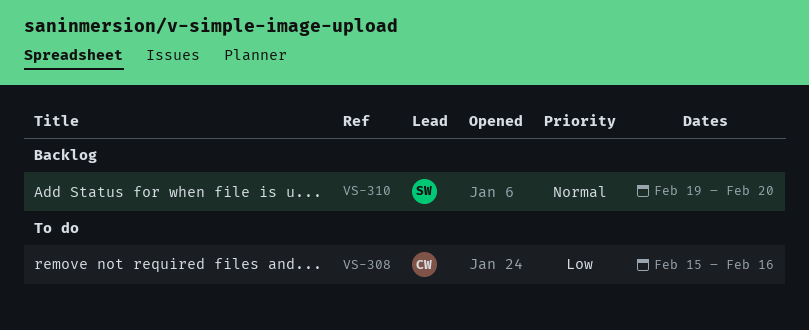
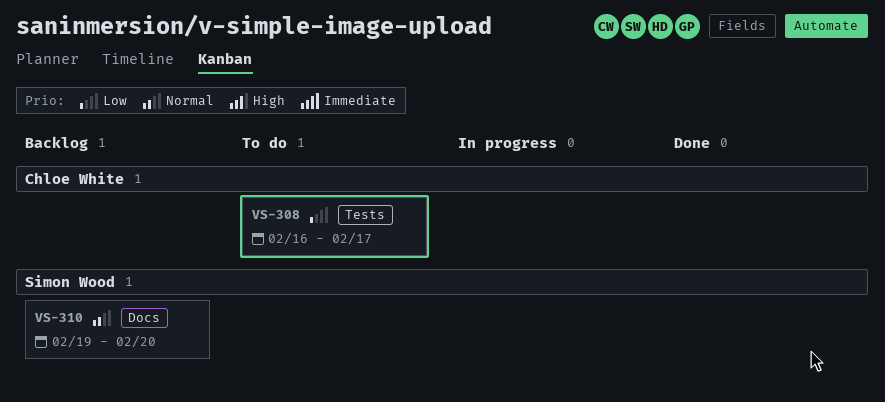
VS-308, start: Feb 15 -> Feb 16
VS-308, due: Feb 16 -> Feb 17

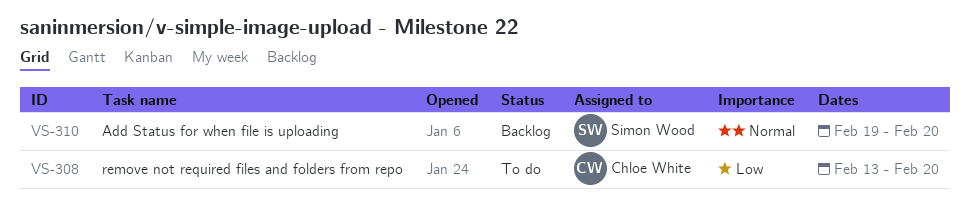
VS-308, start: Feb 16 -> Feb 13
VS-308, due: Feb 17 -> Feb 20

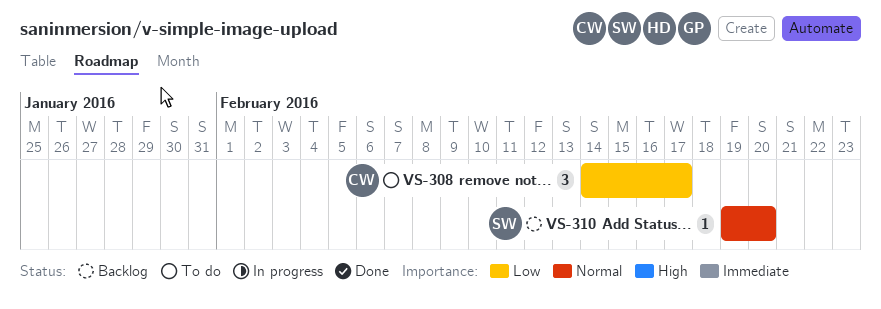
VS-308, start: Feb 13 -> Feb 14
VS-308, due: Feb 20 -> Feb 17

